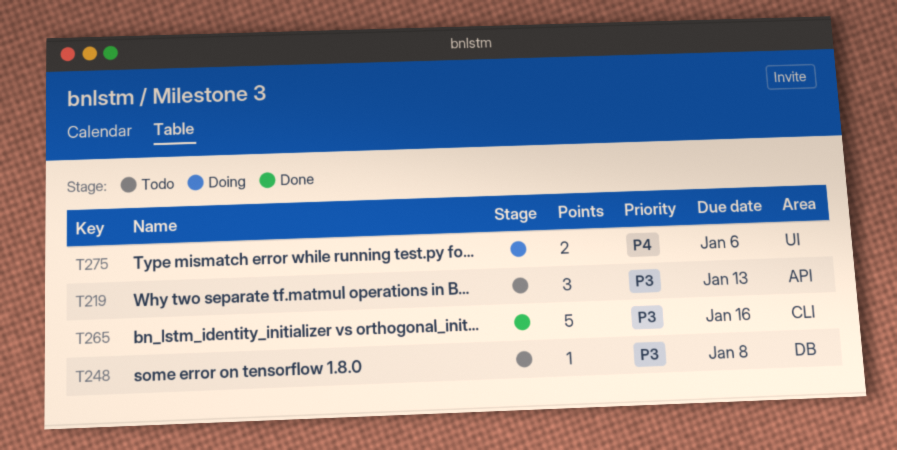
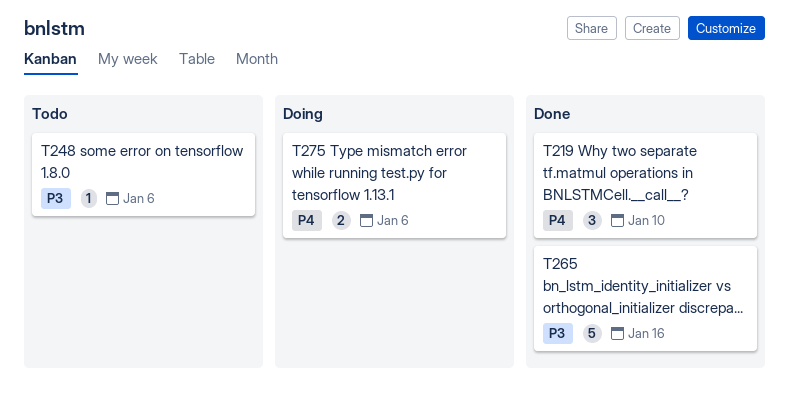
T219, status: Todo -> Done
T219, priority: P3 -> P4
T219, due: Jan 13 -> Jan 10
T248, due: Jan 8 -> Jan 6

